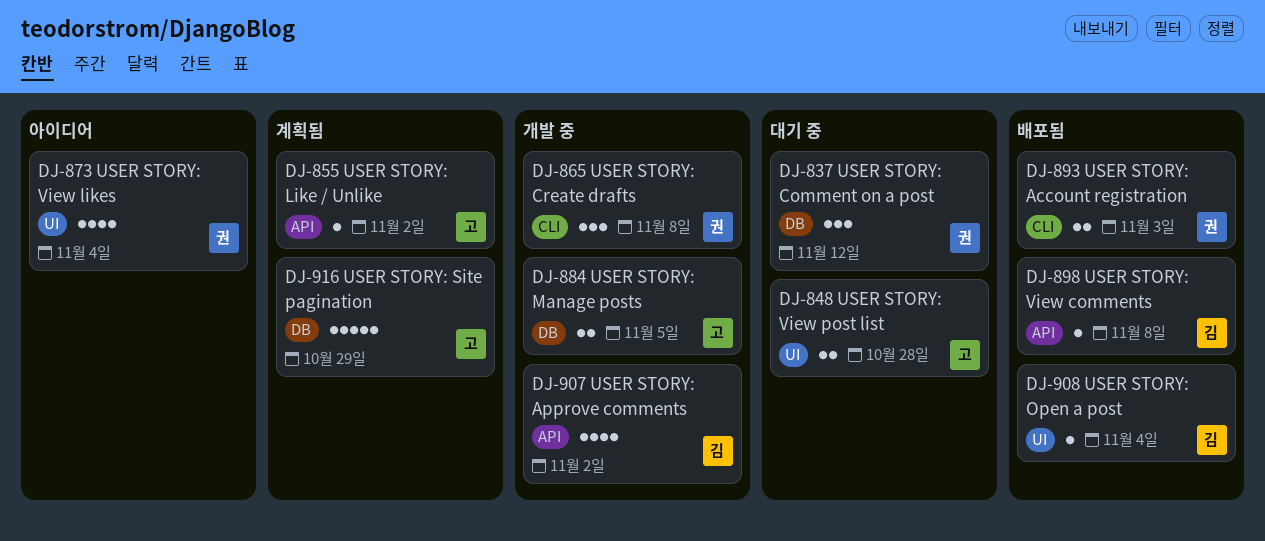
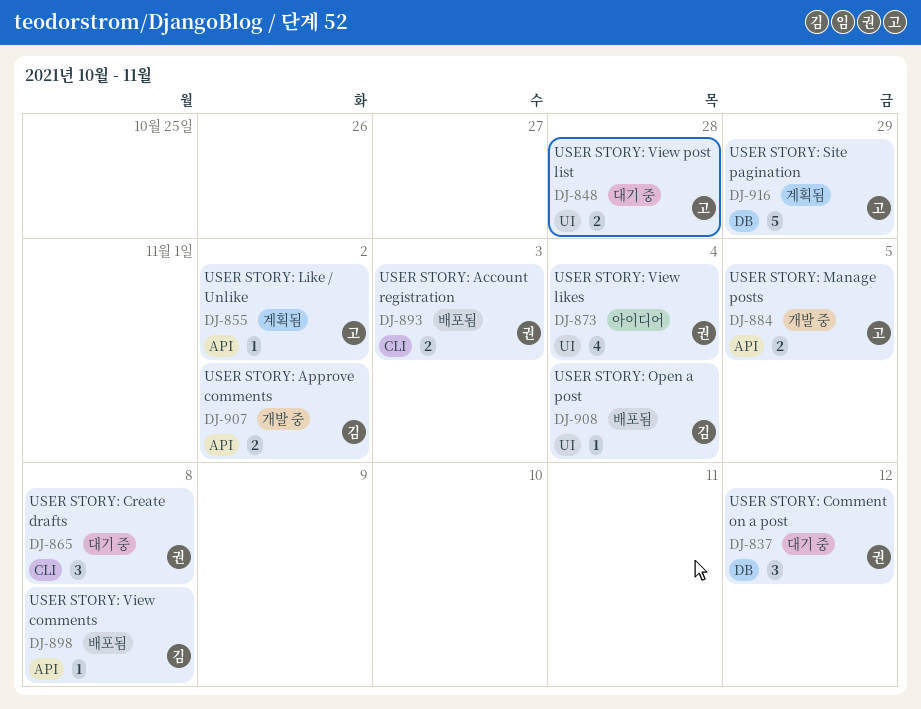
DJ-865, status: 개발 중 -> 대기 중
DJ-884, label: DB -> API
DJ-907, estimate: 4 -> 2

